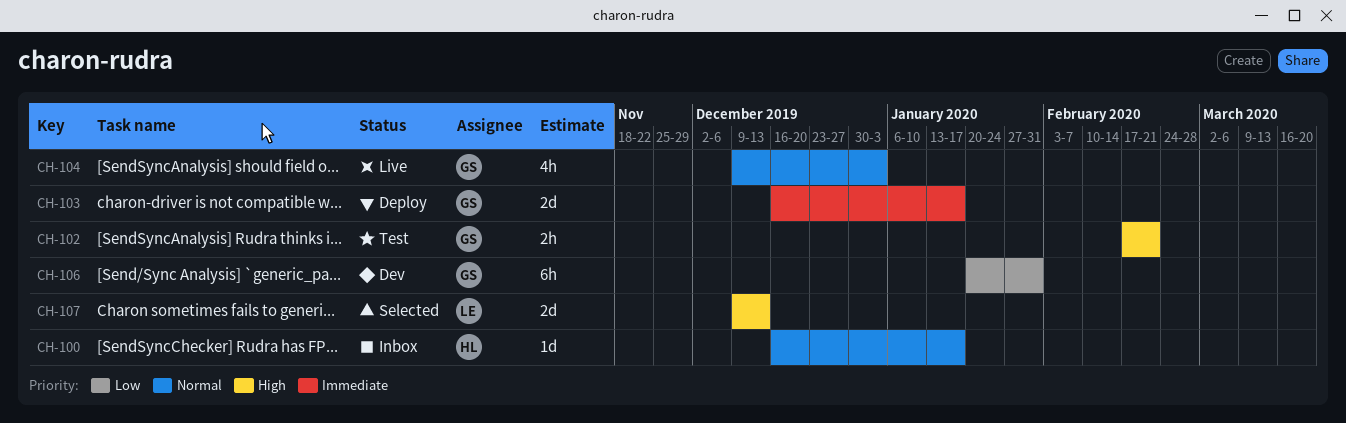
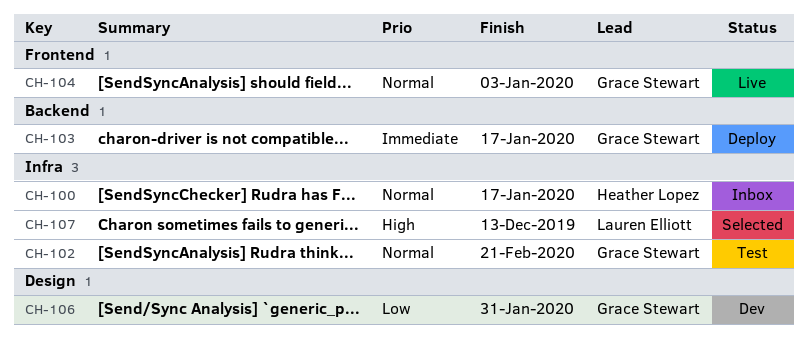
CH-102, priority: High -> Normal

